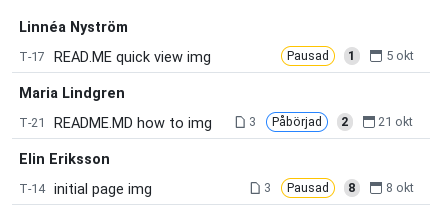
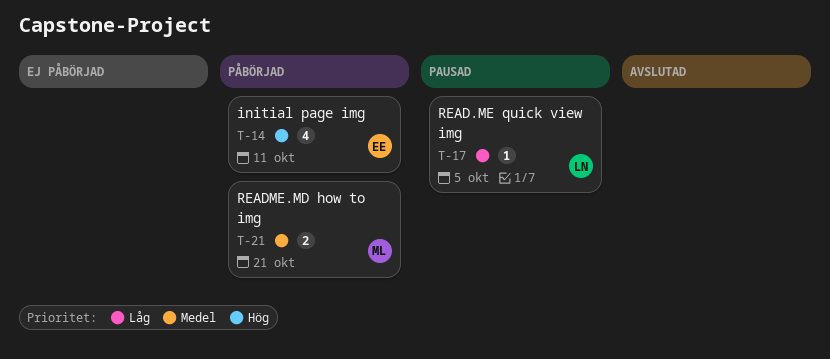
T-14, status: Pausad -> Påbörjad
T-14, estimate: 8 -> 4
T-14, due: Oct 8 -> Oct 11

